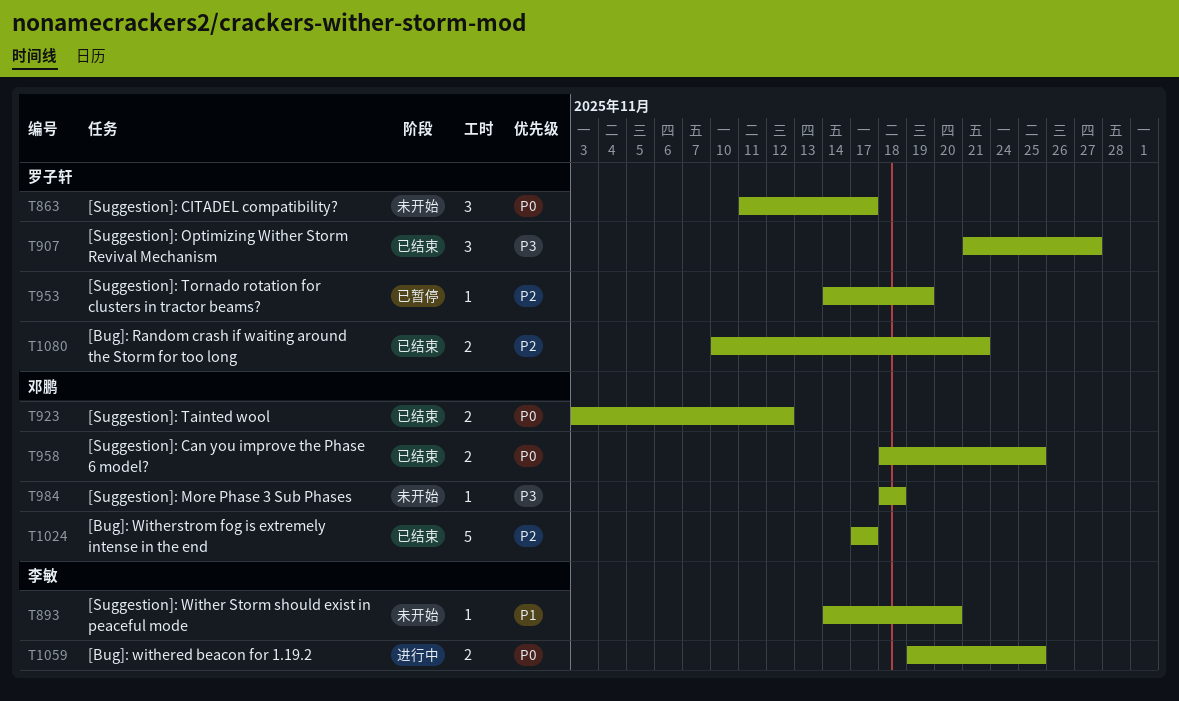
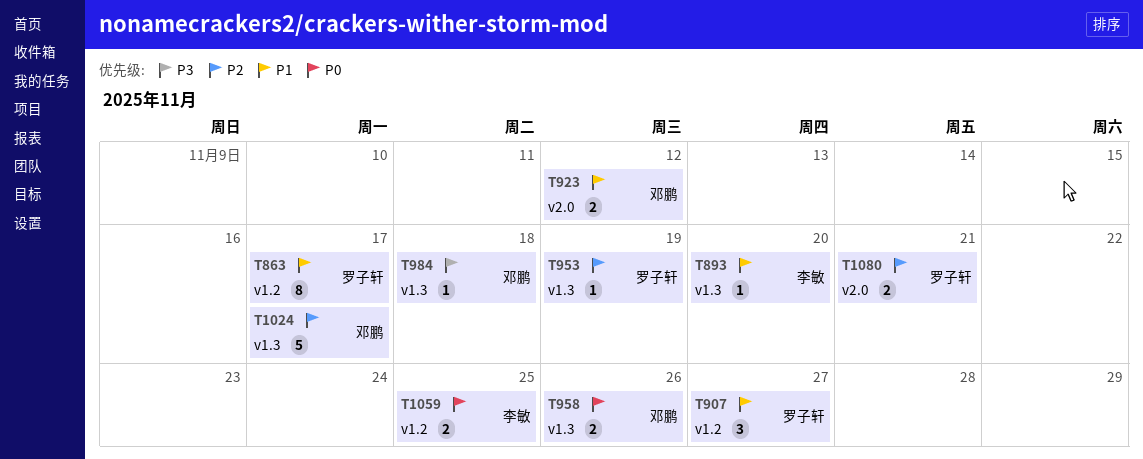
T863, priority: P0 -> P1
T863, estimate: 3 -> 8
T907, priority: P3 -> P1
T923, priority: P0 -> P1
T958, due: Nov 25 -> Nov 26

